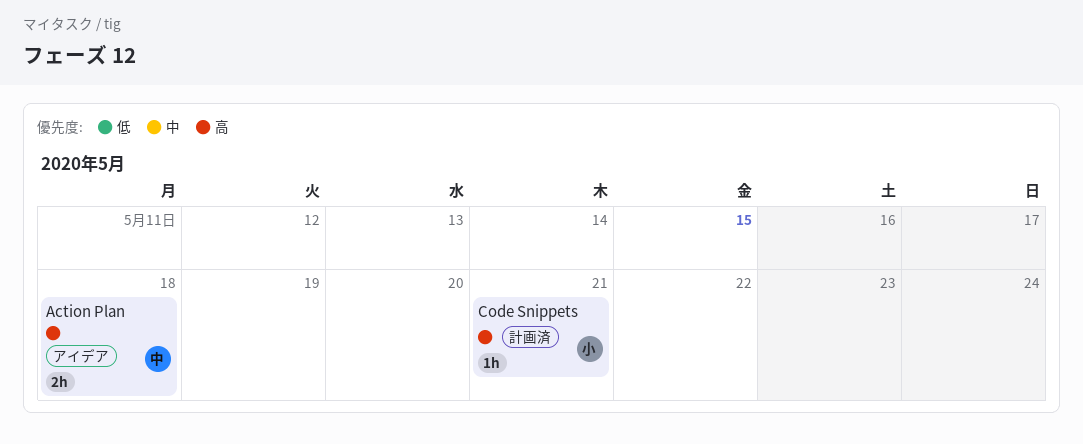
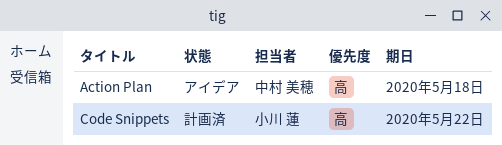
Code Snippets, due: May 21 -> May 22

